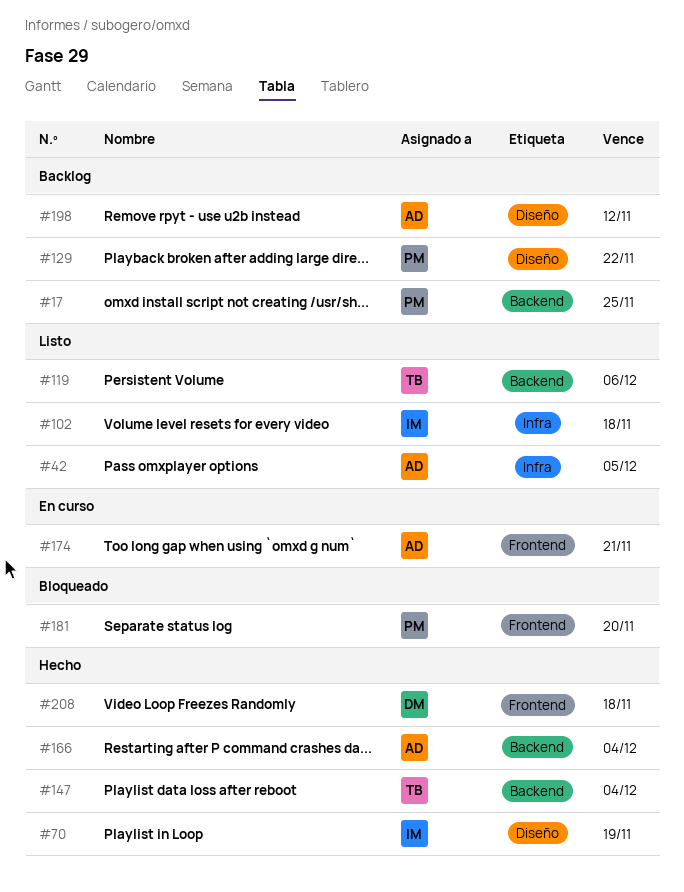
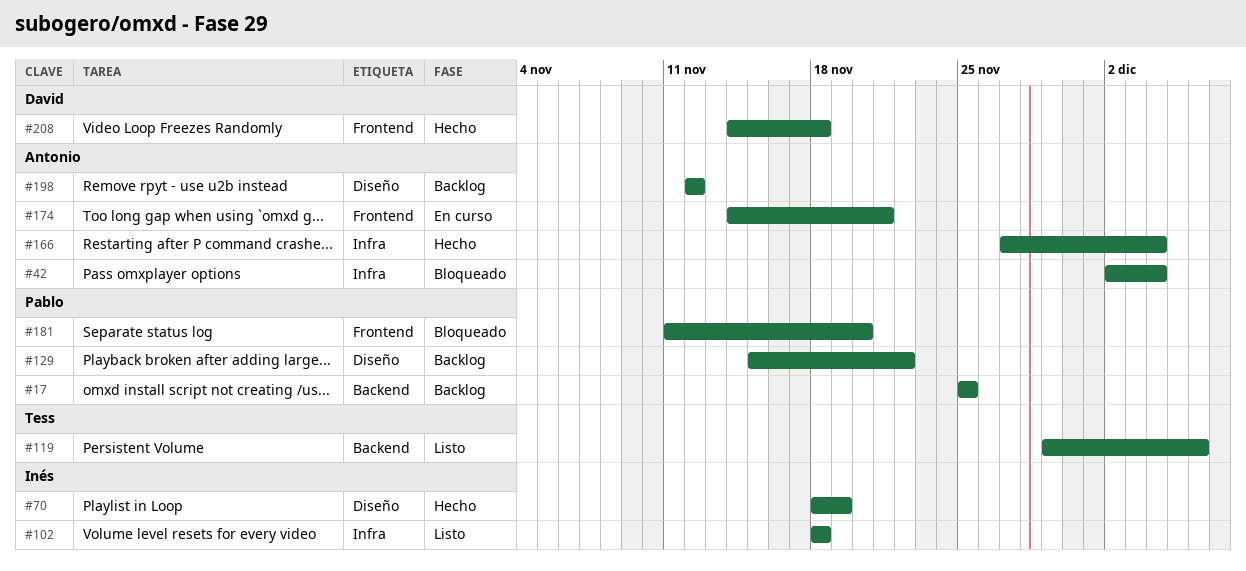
#42, status: Listo -> Bloqueado
#42, due: Dec 5 -> Dec 4
#147: present -> none
#166, label: Backend -> Infra

